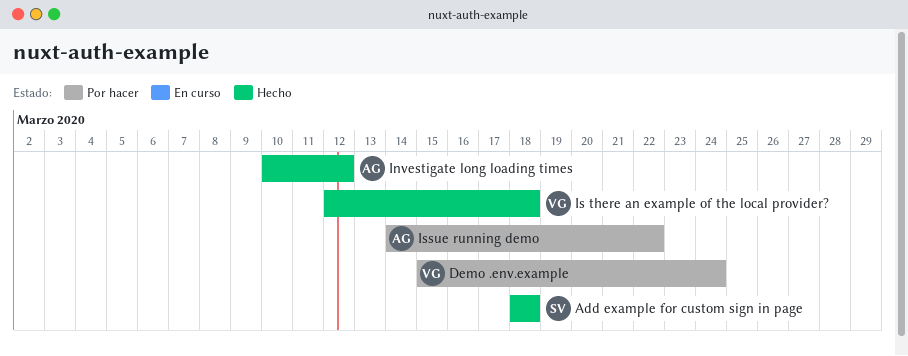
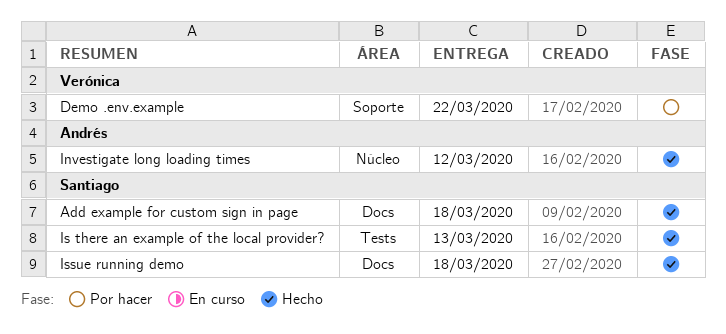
Demo .env.example, due: Mar 24 -> Mar 22
Is there an example of the local provider?, owner: Verónica -> Santiago
Is there an example of the local provider?, due: Mar 18 -> Mar 13
Issue running demo, status: Por hacer -> Hecho
Issue running demo, owner: Andrés -> Santiago
Issue running demo, due: Mar 22 -> Mar 18

